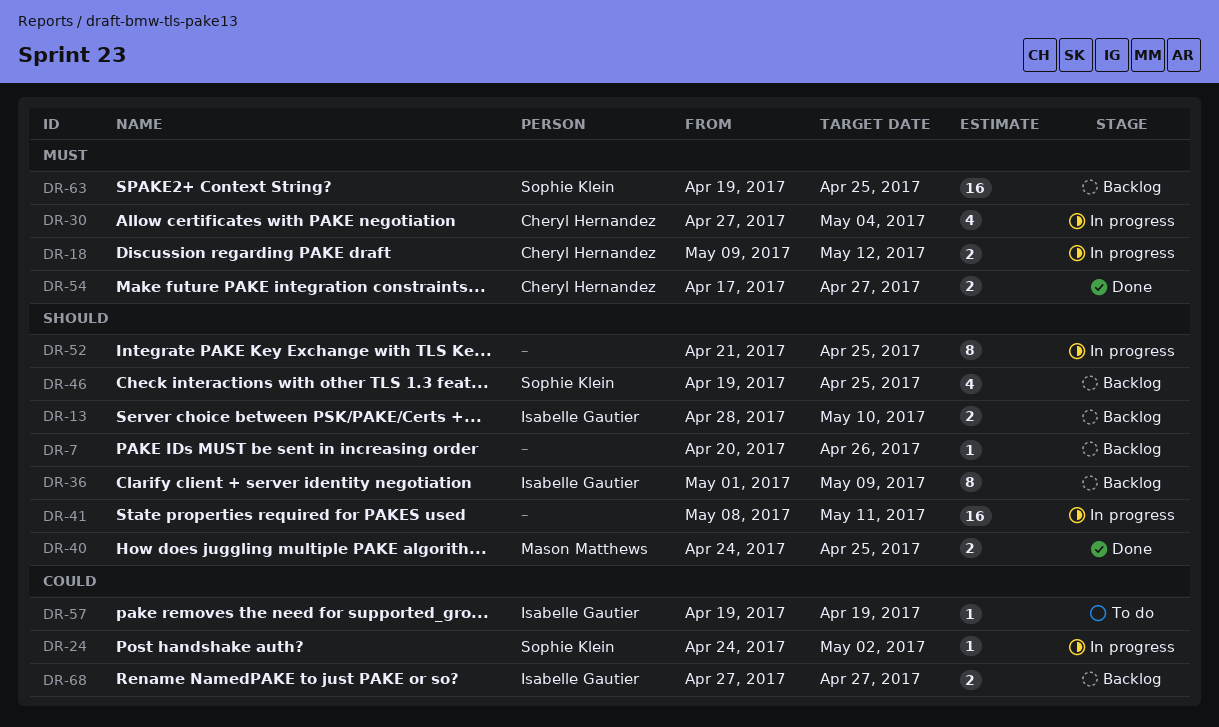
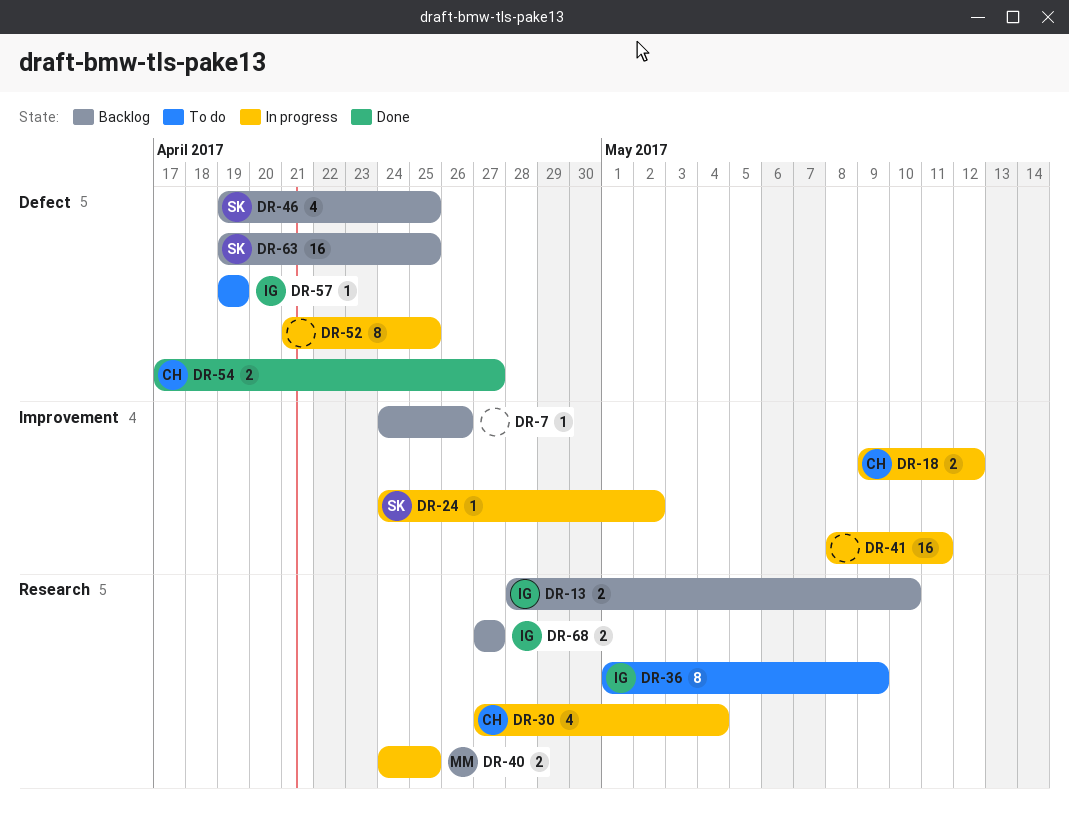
DR-7, start: Apr 20 -> Apr 24
DR-36, status: Backlog -> To do
DR-40, status: Done -> In progress

